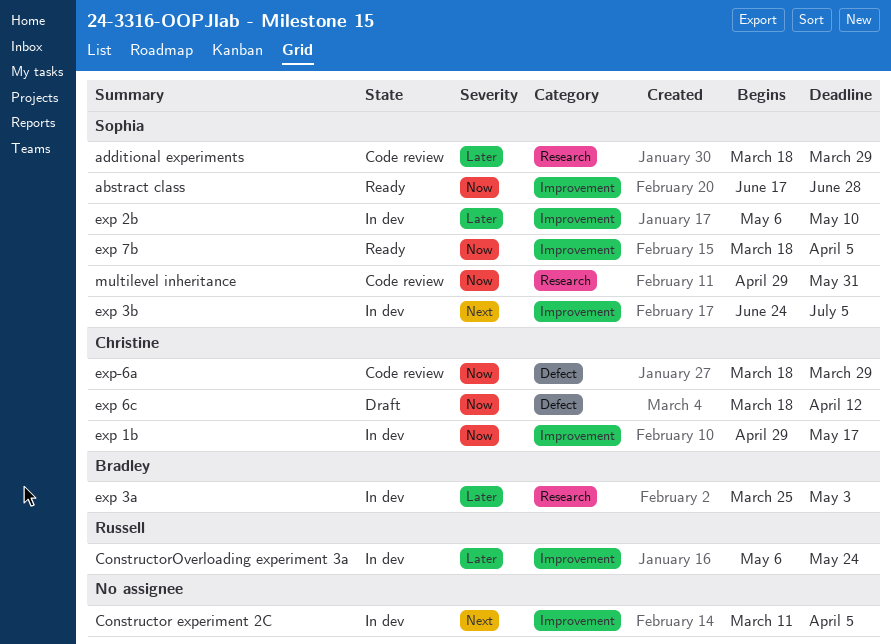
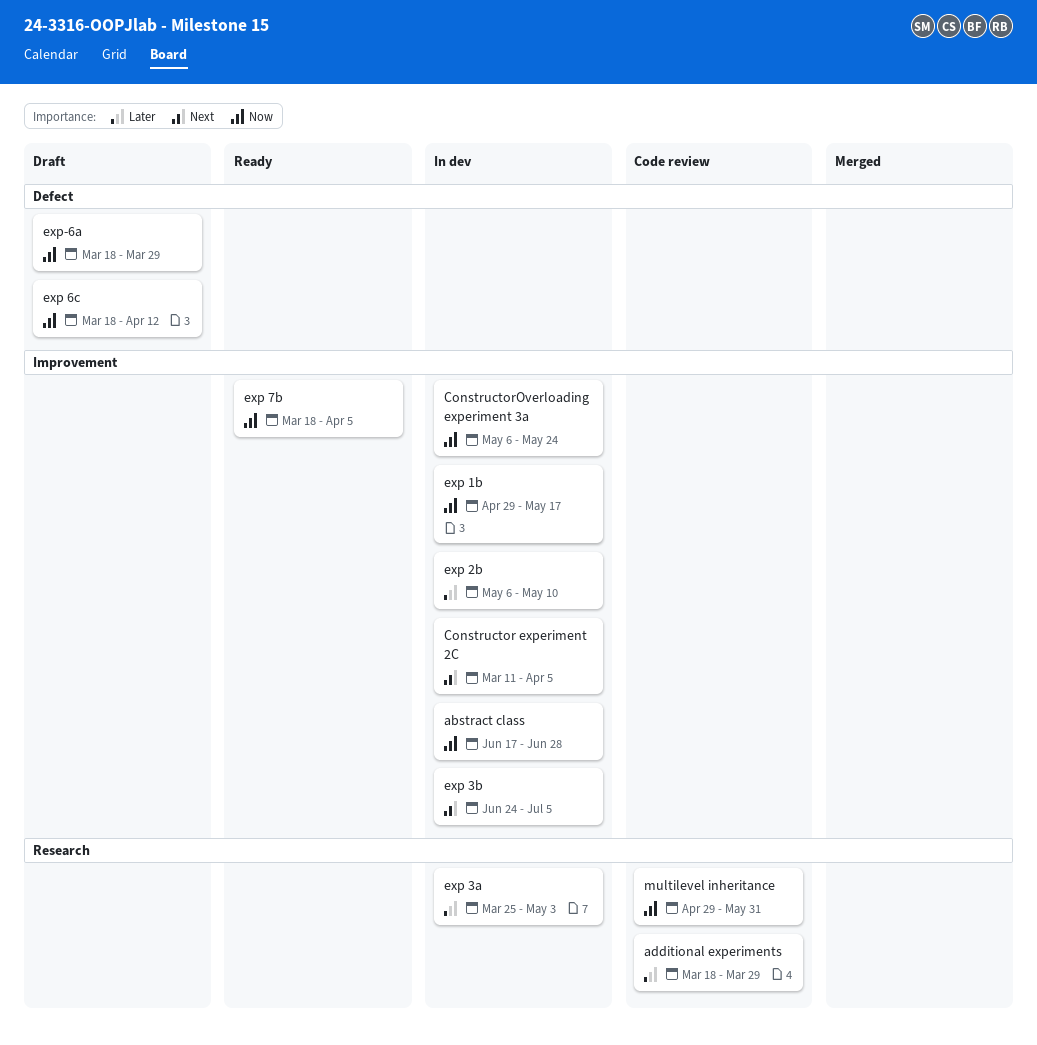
abstract class, status: Ready -> In dev
ConstructorOverloading experiment 3a, priority: Later -> Now
exp-6a, status: Code review -> Draft

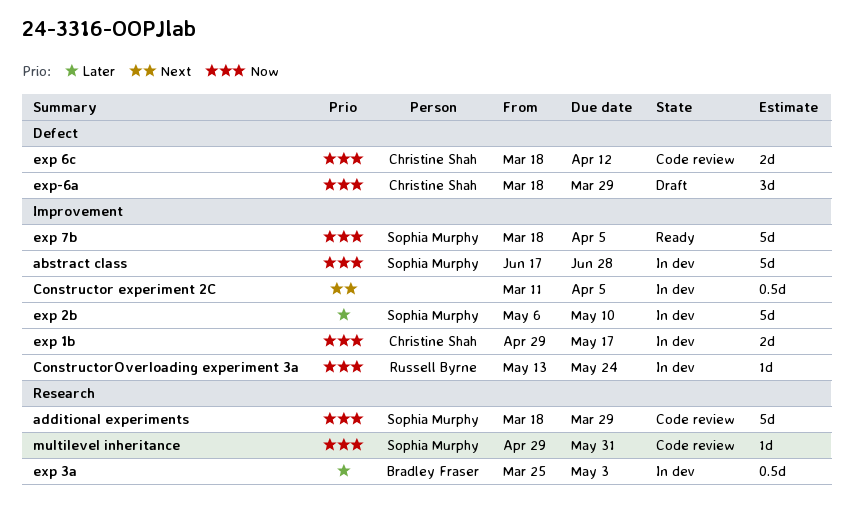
additional experiments, priority: Later -> Now
ConstructorOverloading experiment 3a, start: May 6 -> May 13
exp 3b: present -> none
exp 6c, status: Draft -> Code review

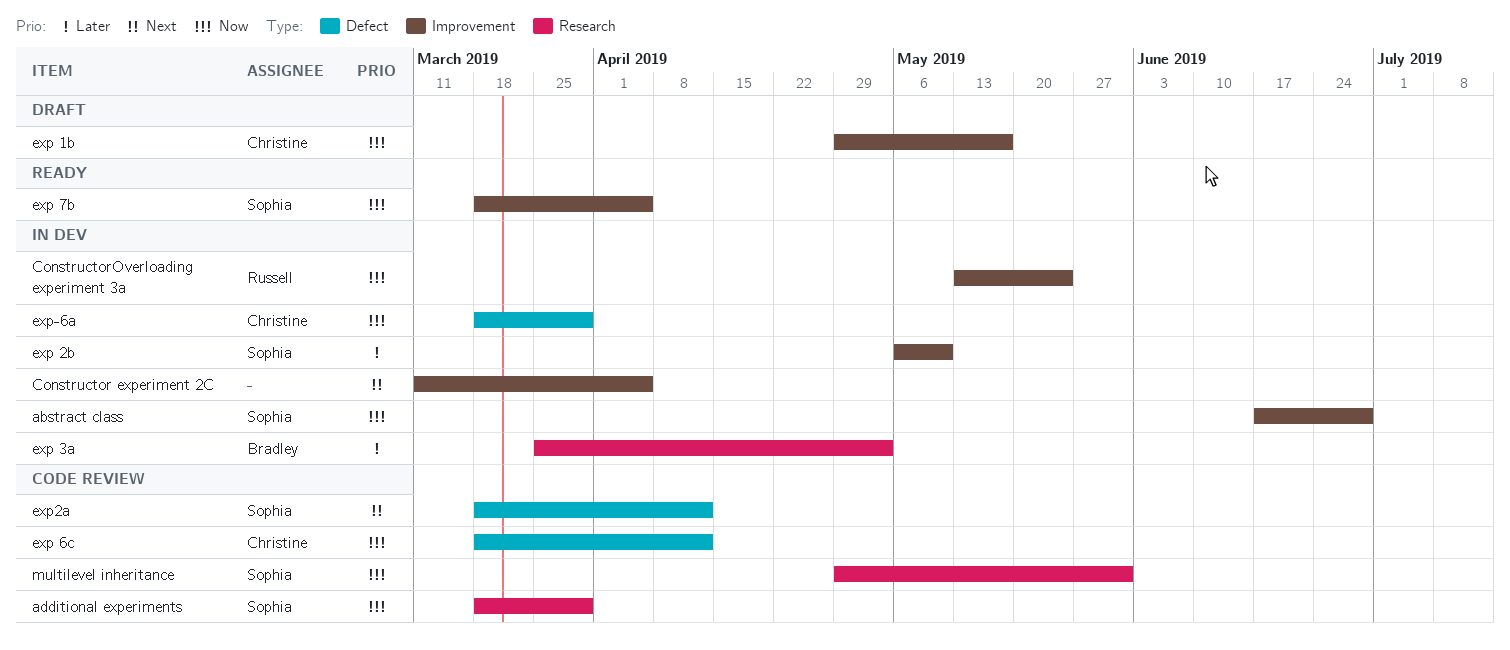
exp 1b, status: In dev -> Draft
exp-6a, status: Draft -> In dev
exp2a: none -> present

